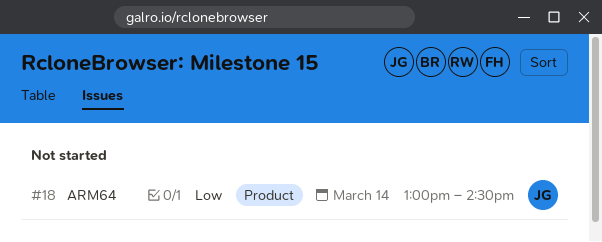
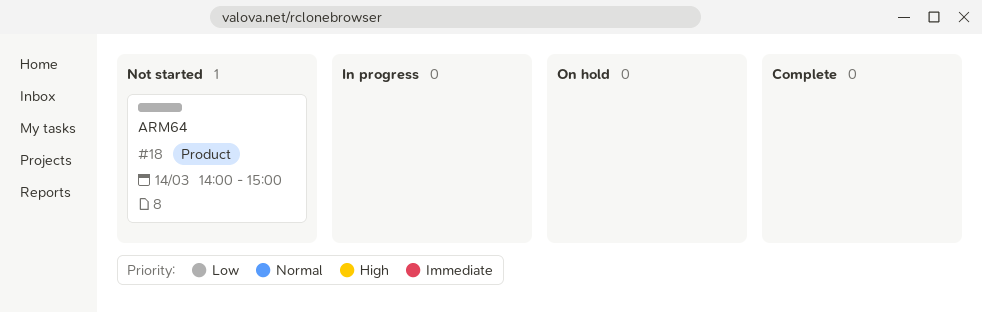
#18, begins: 13:00 -> 14:00
#18, ends: 14:30 -> 15:00

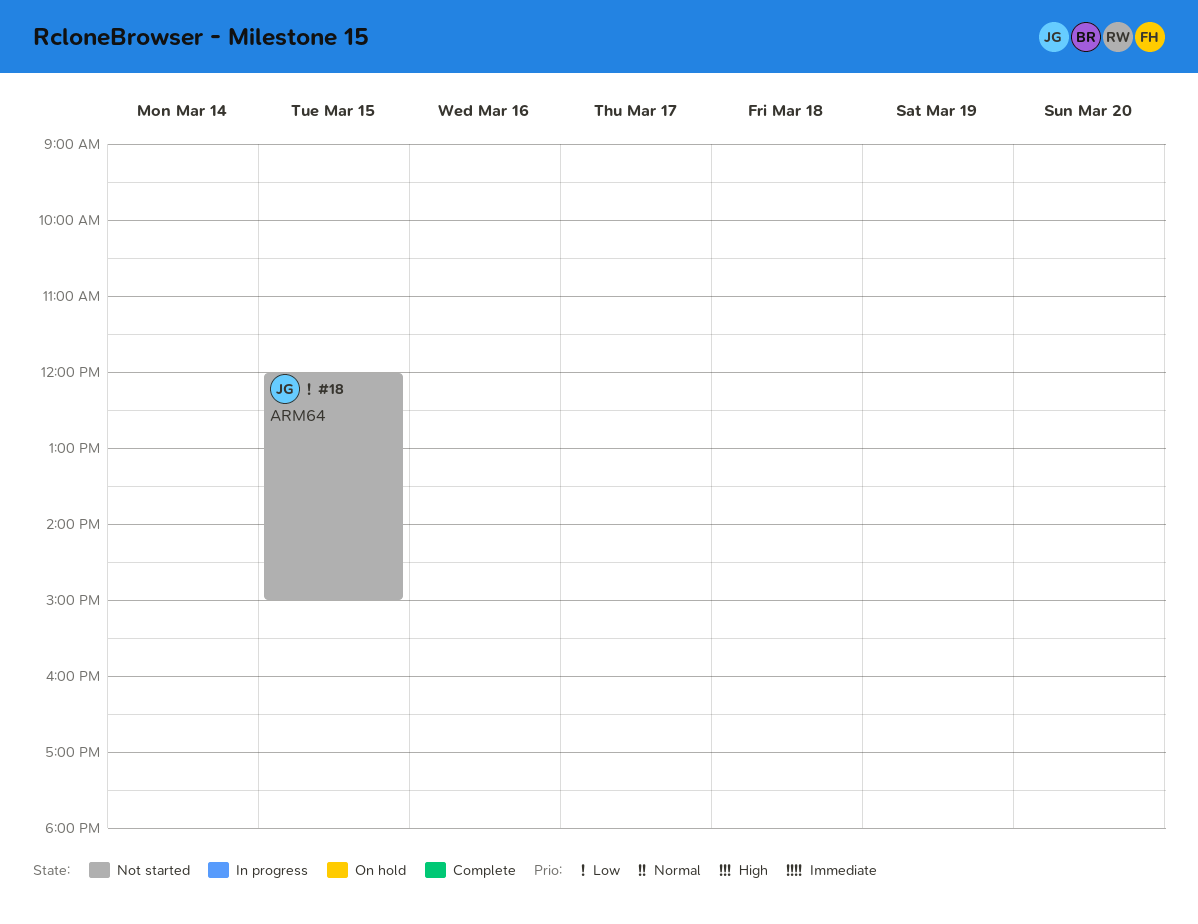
#18, day: Mar 14 -> Mar 15
#18, begins: 14:00 -> 12:00

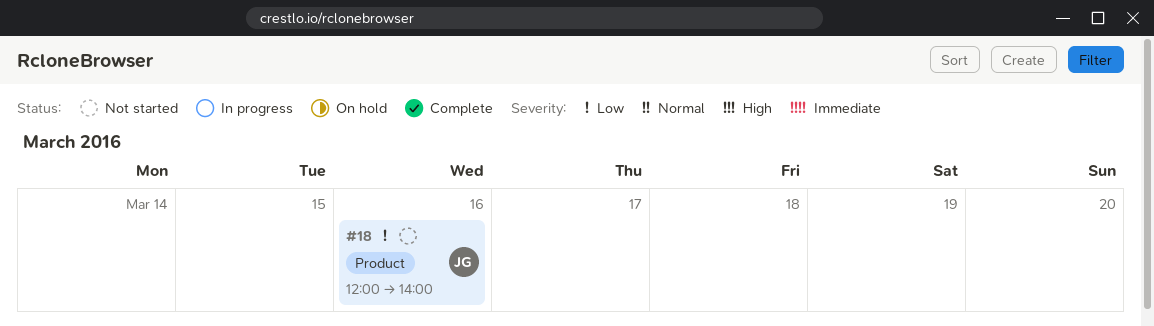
#18, day: Mar 15 -> Mar 16
#18, ends: 15:00 -> 14:00

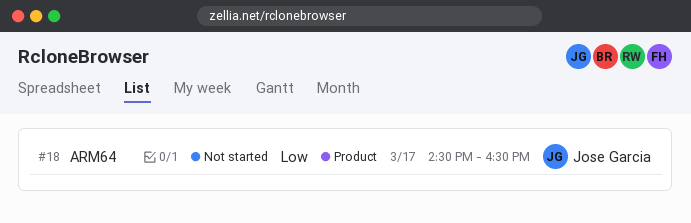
#18, day: Mar 16 -> Mar 17
#18, begins: 12:00 -> 14:30
#18, ends: 14:00 -> 16:30

